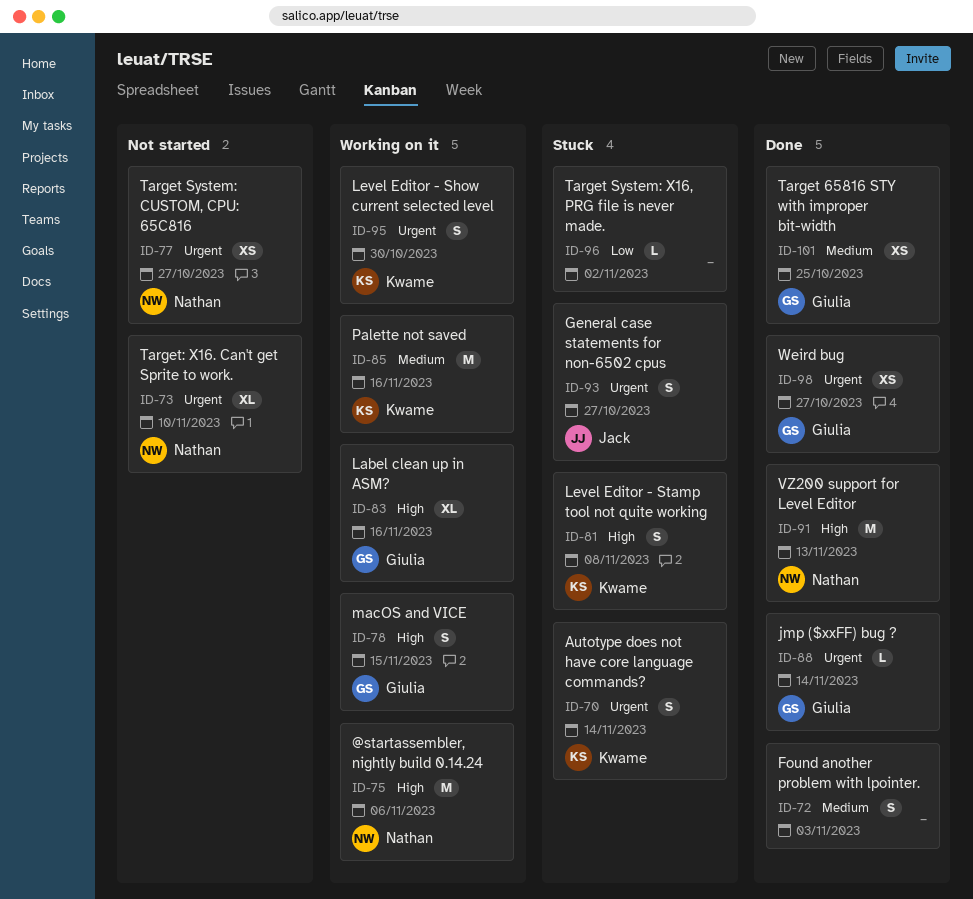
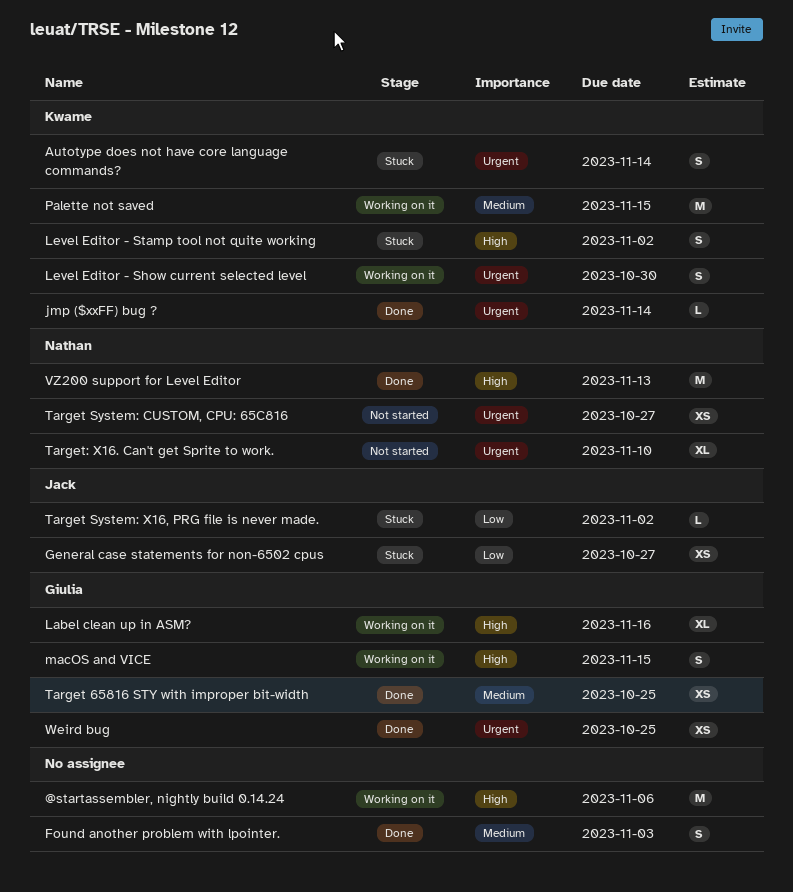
@startassembler, nightly build 0.14.24, owner: Nathan -> none
General case statements for non-6502 cpus, priority: Urgent -> Low
General case statements for non-6502 cpus, estimate: S -> XS
jmp ($xxFF) bug ?, owner: Giulia -> Kwame
Level Editor - Stamp tool not quite working, due: Nov 8 -> Nov 2
Palette not saved, due: Nov 16 -> Nov 15
Target System: X16, PRG file is never made., owner: none -> Jack
Weird bug, due: Oct 27 -> Oct 25

